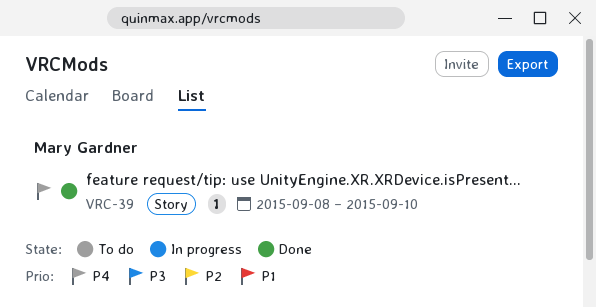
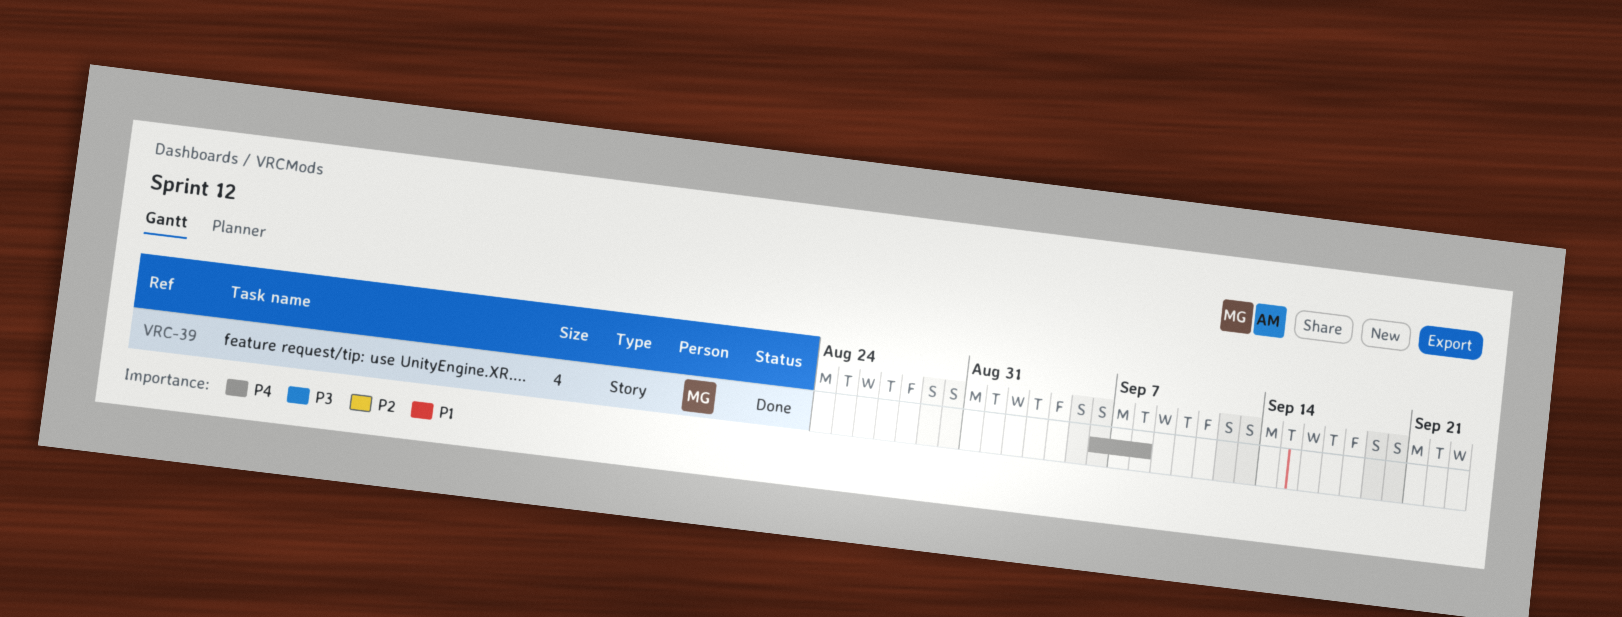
VRC-39, estimate: 1 -> 4
VRC-39, start: Sep 8 -> Sep 6
VRC-39, due: Sep 10 -> Sep 8

